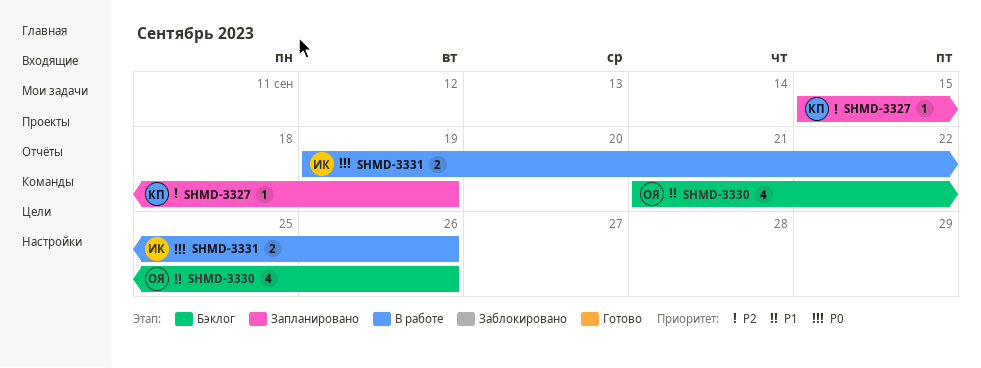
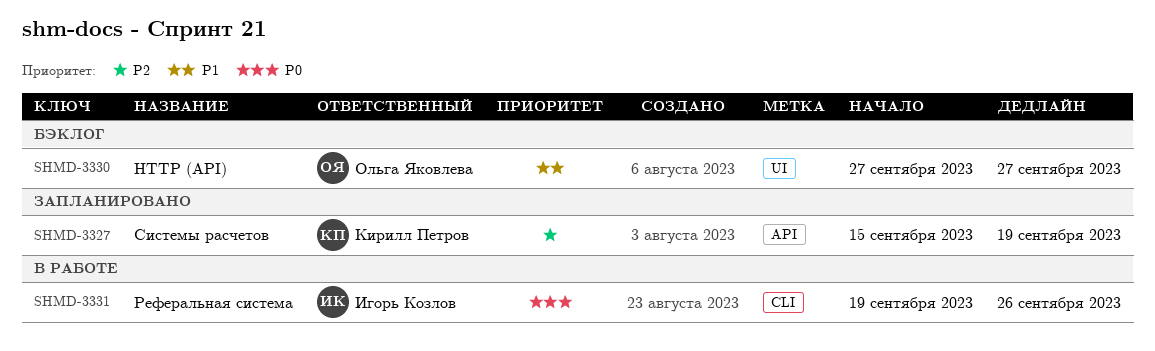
SHMD-3330, start: Sep 21 -> Sep 27
SHMD-3330, due: Sep 26 -> Sep 27

